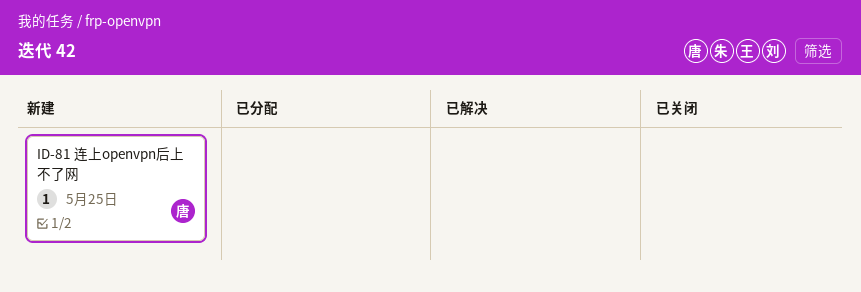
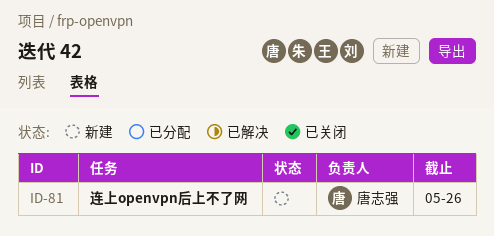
ID-81, due: May 25 -> May 26

